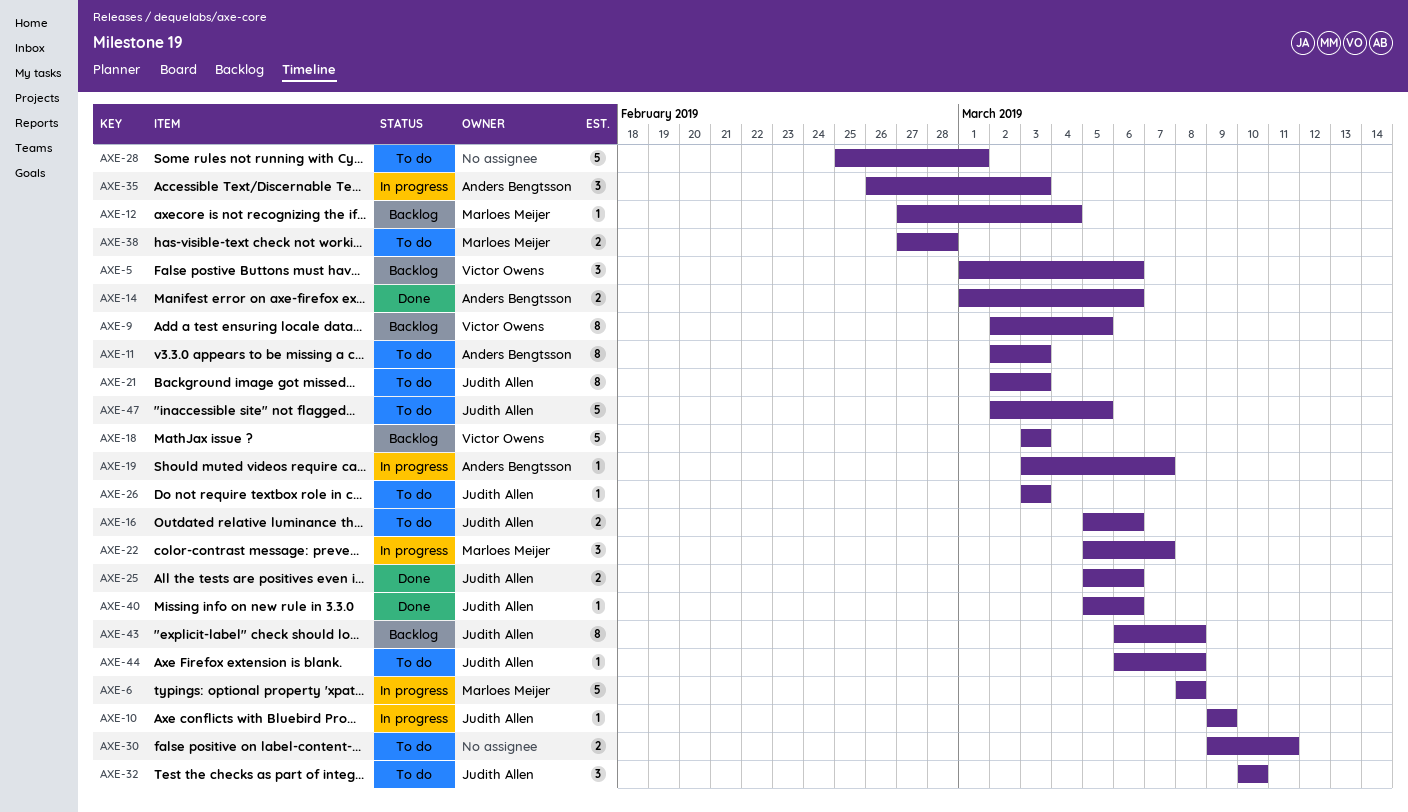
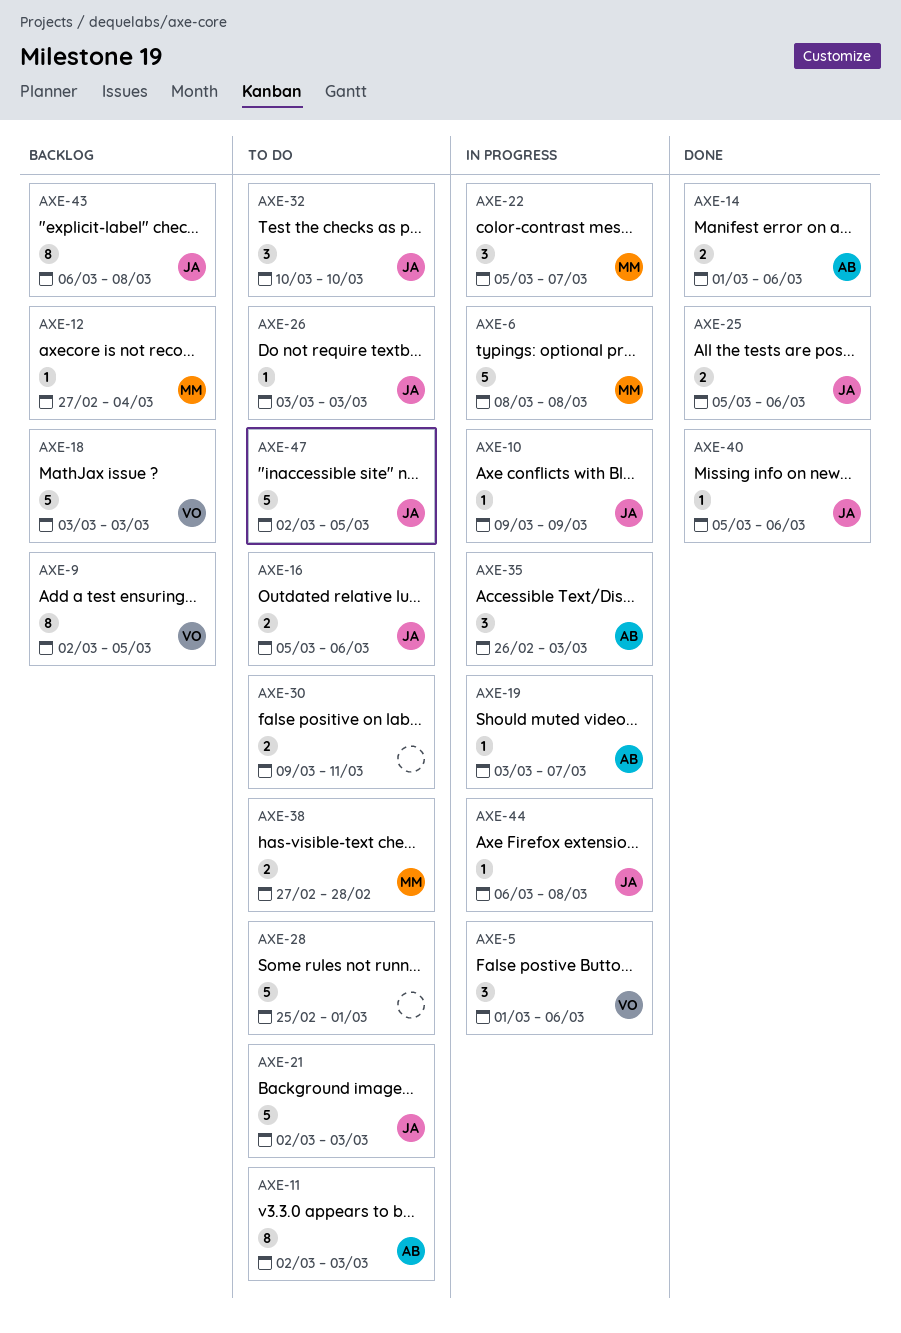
AXE-5, status: Backlog -> In progress
AXE-21, estimate: 8 -> 5
AXE-44, status: To do -> In progress

